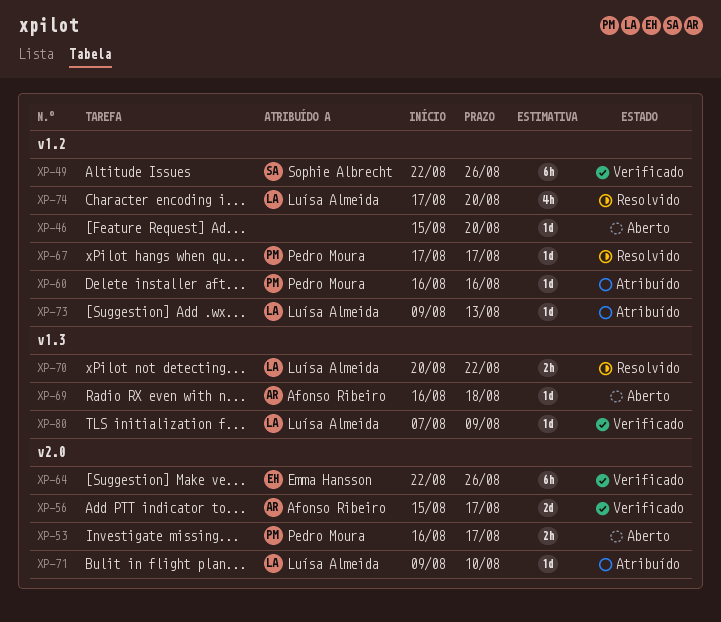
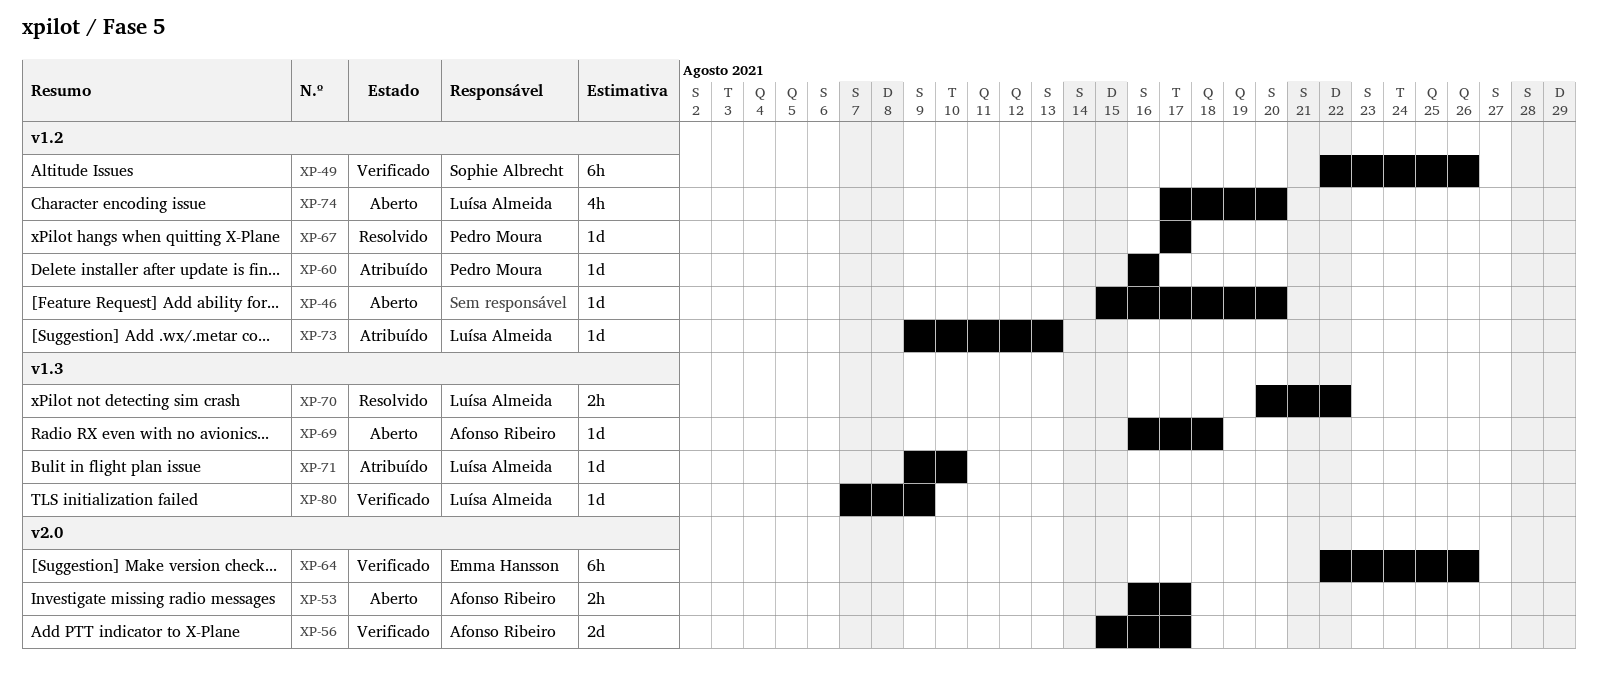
XP-53, owner: Pedro Moura -> Afonso Ribeiro
XP-71, label: v2.0 -> v1.3
XP-74, status: Resolvido -> Aberto

